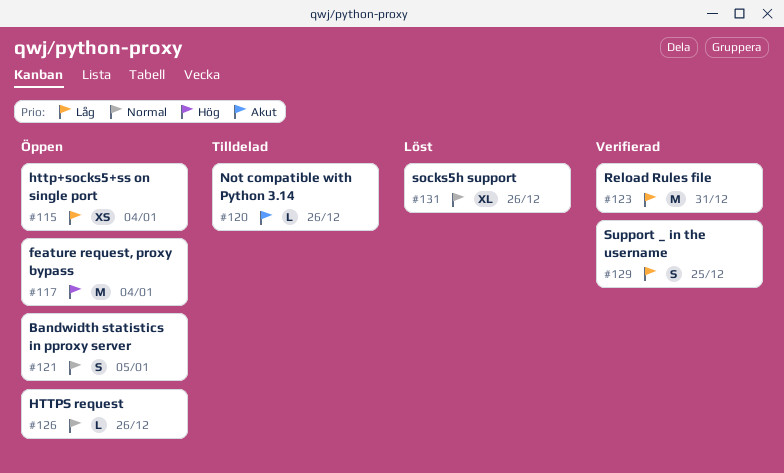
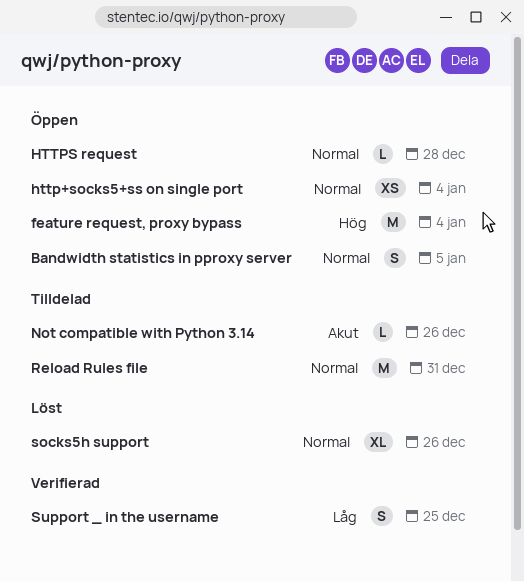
http+socks5+ss on single port, priority: Låg -> Normal
HTTPS request, due: Dec 26 -> Dec 28
Reload Rules file, status: Verifierad -> Tilldelad
Reload Rules file, priority: Låg -> Normal

